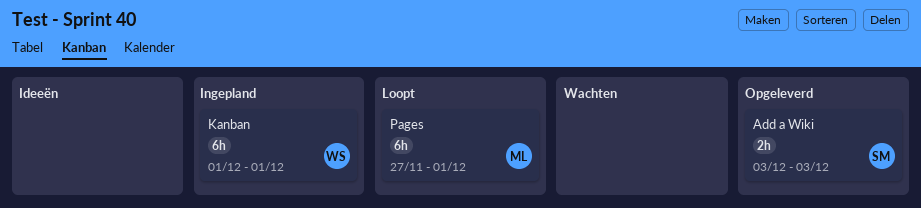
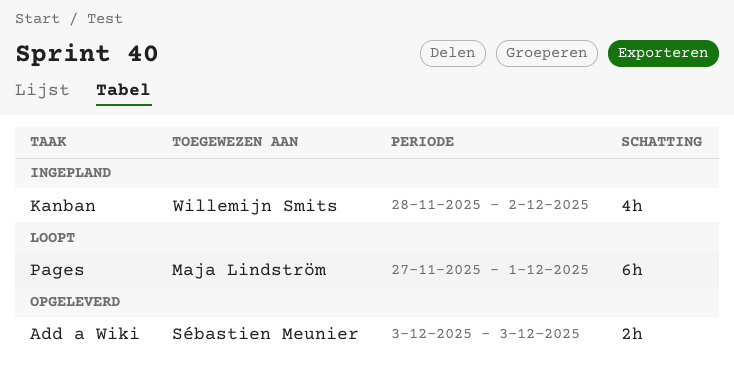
Kanban, estimate: 6h -> 4h
Kanban, start: Dec 1 -> Nov 28
Kanban, due: Dec 1 -> Dec 2

